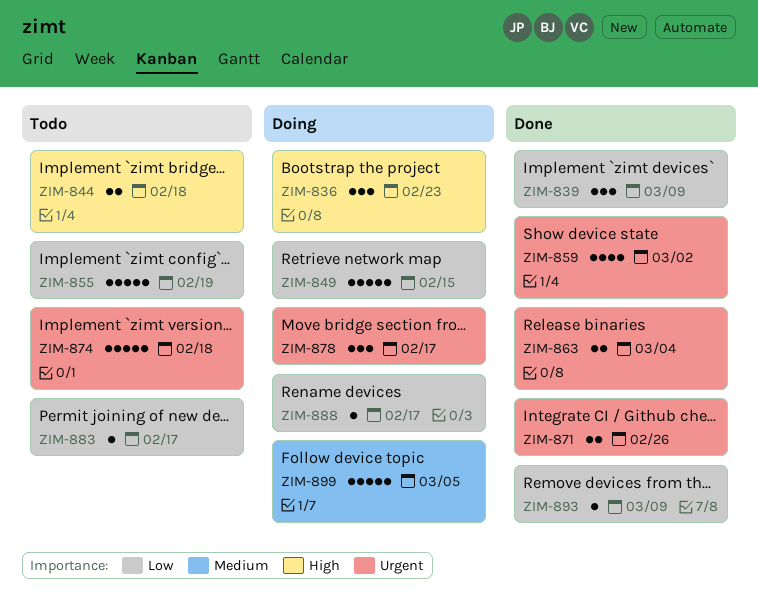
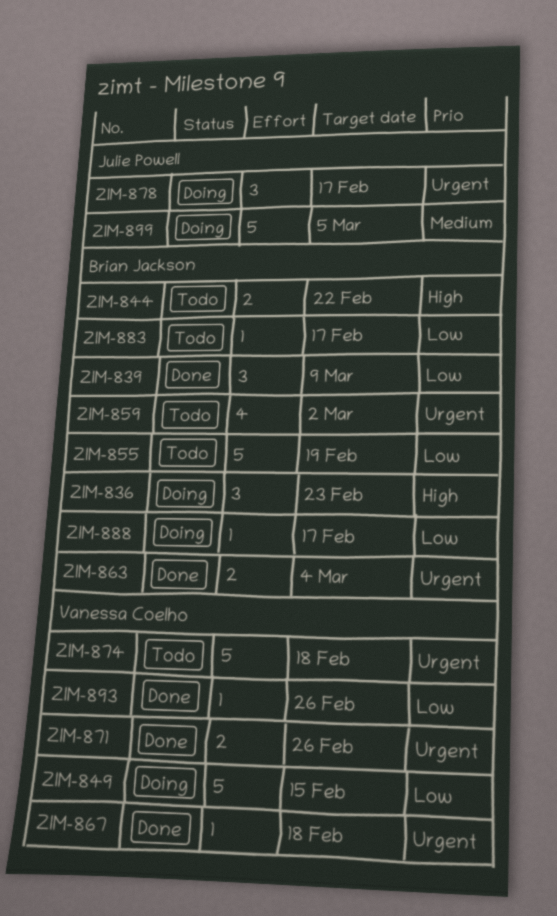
ZIM-844, due: Feb 18 -> Feb 22
ZIM-859, status: Done -> Todo
ZIM-867: none -> present
ZIM-893, due: Mar 9 -> Feb 26

